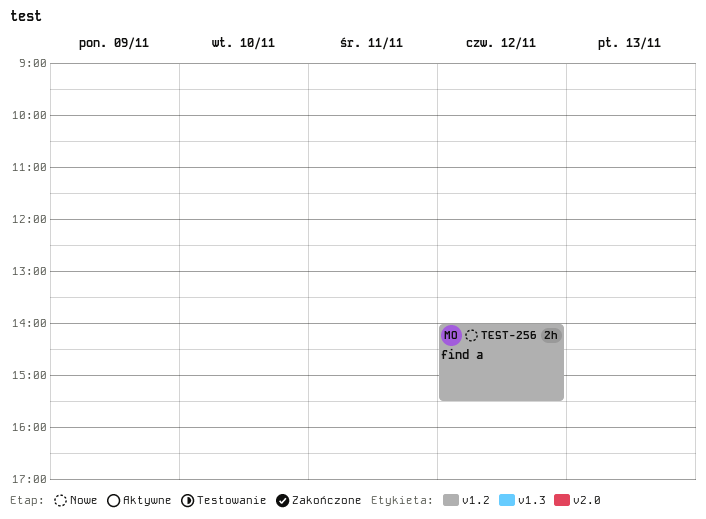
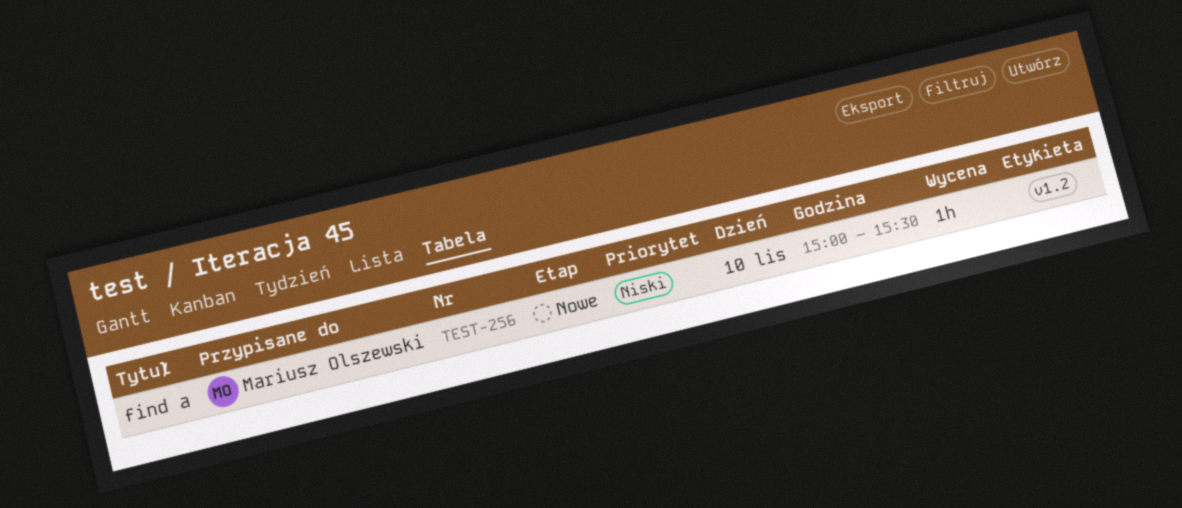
TEST-256, estimate: 2h -> 1h
TEST-256, day: Nov 12 -> Nov 10
TEST-256, begins: 14:00 -> 15:00

